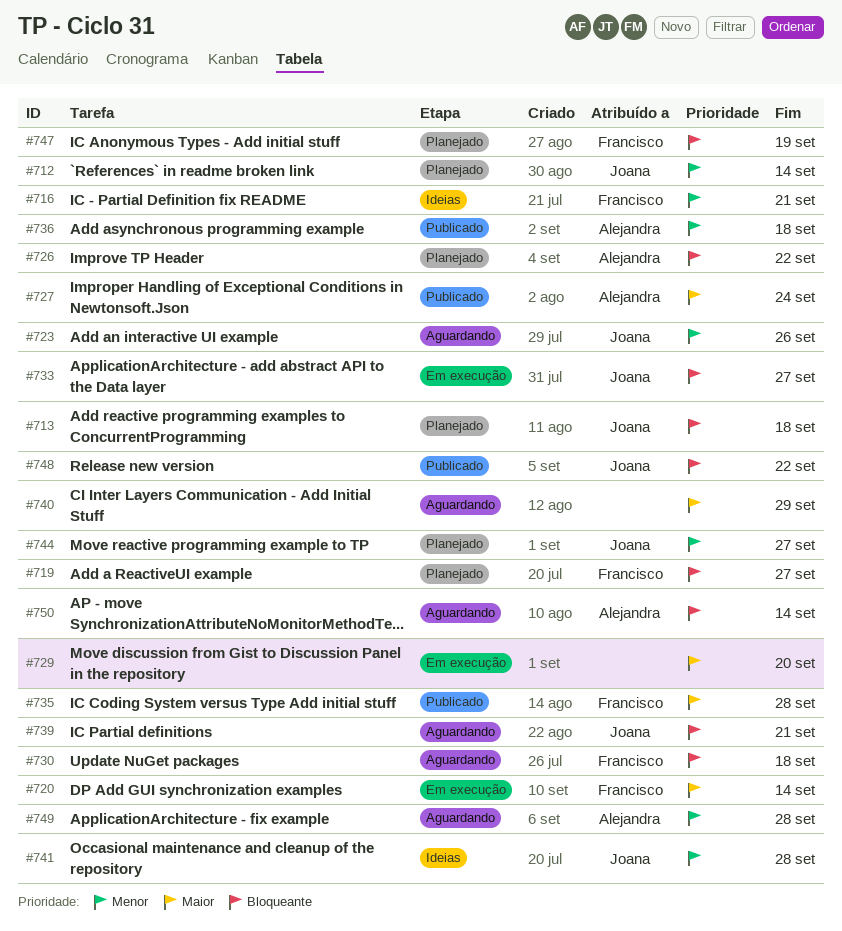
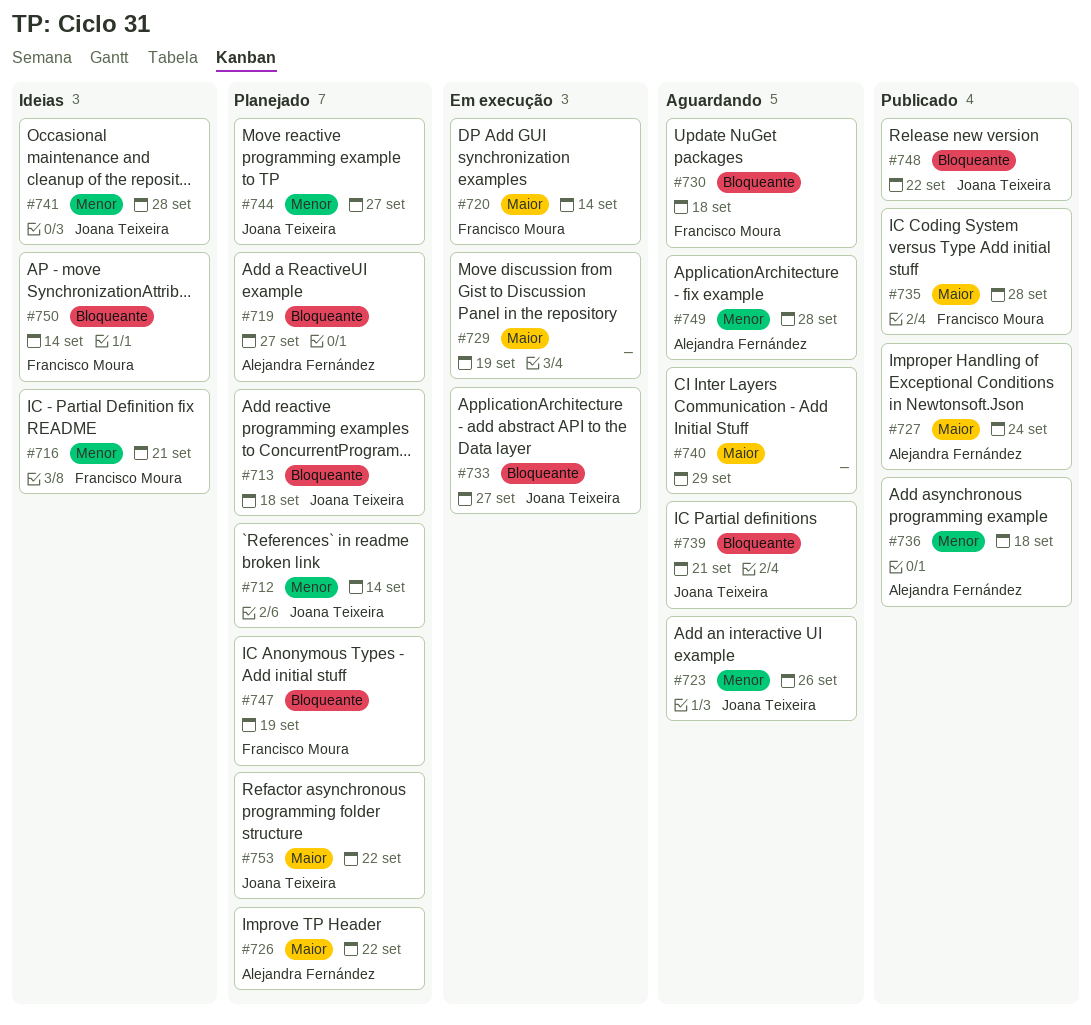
#719, owner: Francisco Moura -> Alejandra Fernández
#726, priority: Bloqueante -> Maior
#729, due: Sep 20 -> Sep 19
#750, status: Aguardando -> Ideias
#750, owner: Alejandra Fernández -> Francisco Moura
#753: none -> present

